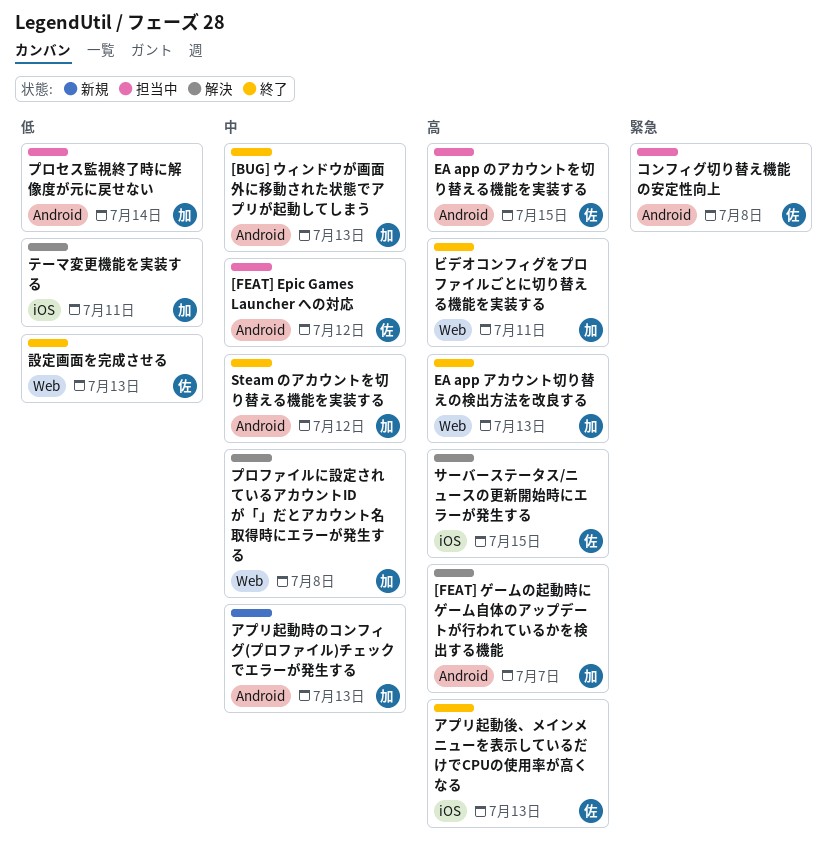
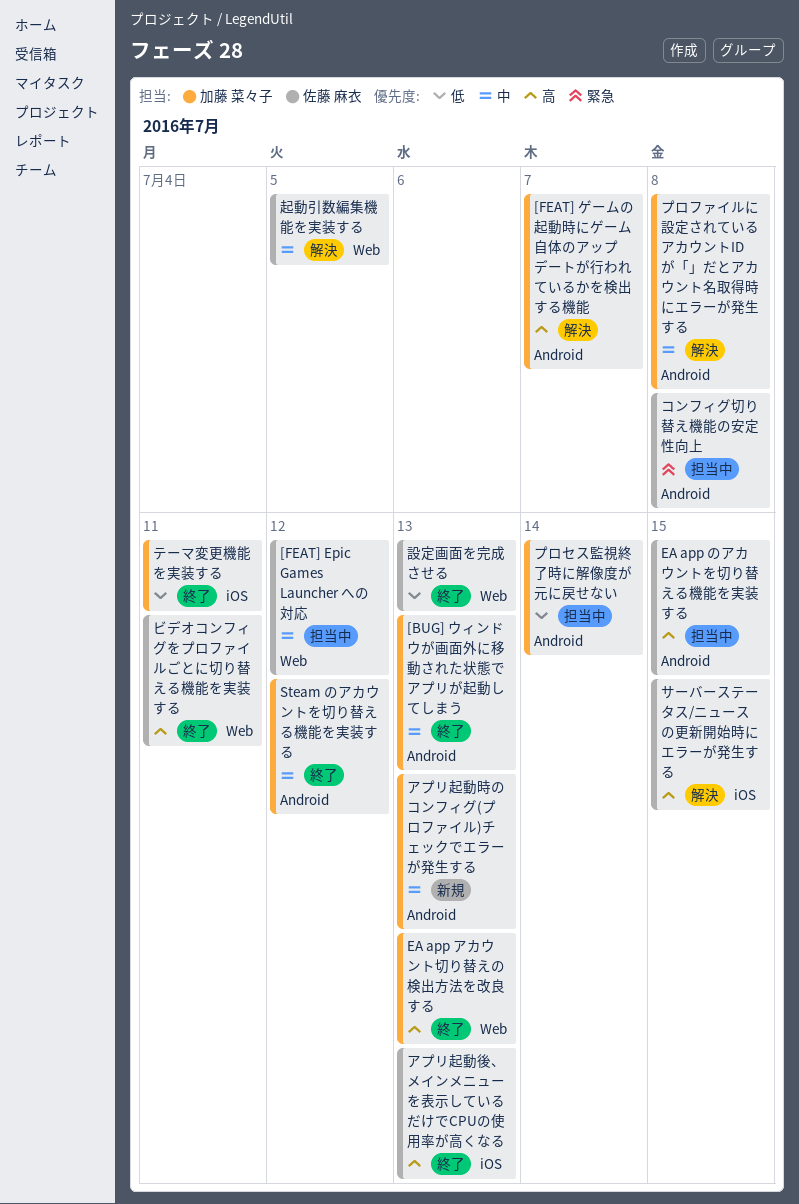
[FEAT] Epic Games Launcher への対応, label: Android -> Web
テーマ変更機能を実装する, status: 解決 -> 終了
ビデオコンフィグをプロファイルごとに切り替える機能を実装する, owner: 加藤 菜々子 -> 佐藤 麻衣
プロファイルに設定されているアカウントIDが「」だとアカウント名取得時にエラーが発生する, label: Web -> Android
起動引数編集機能を実装する: none -> present

